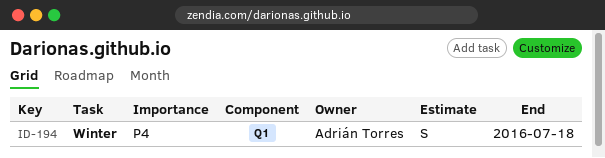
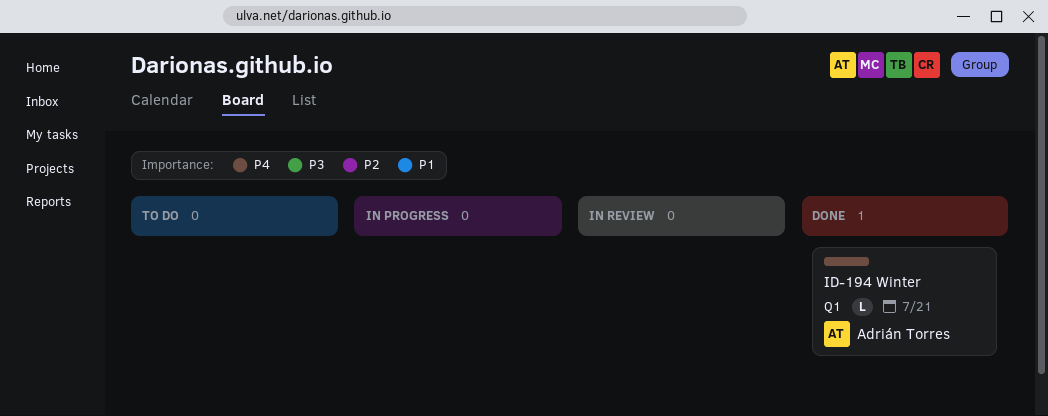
ID-194, estimate: S -> L
ID-194, due: Jul 18 -> Jul 21

